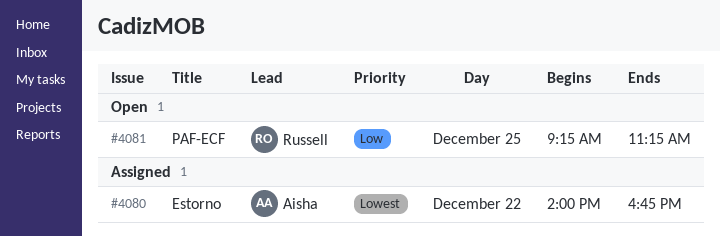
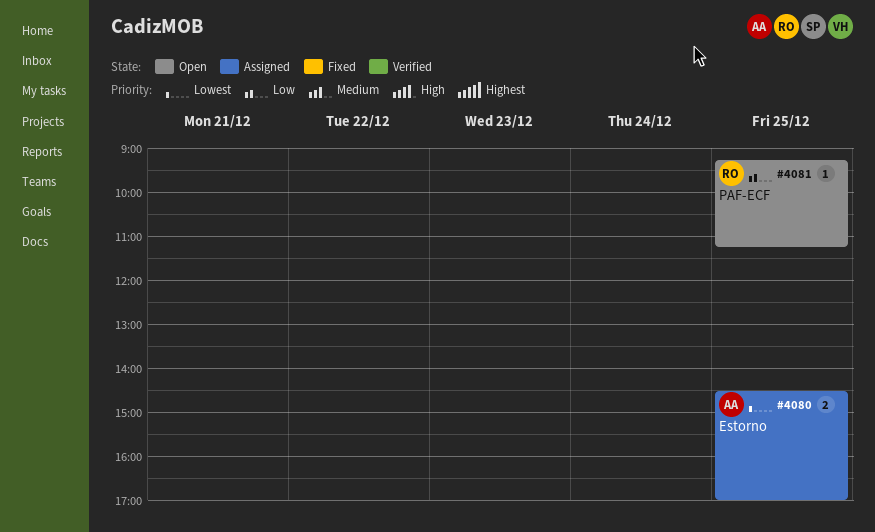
#4080, day: Dec 22 -> Dec 25
#4080, begins: 14:00 -> 14:30
#4080, ends: 16:45 -> 17:00

